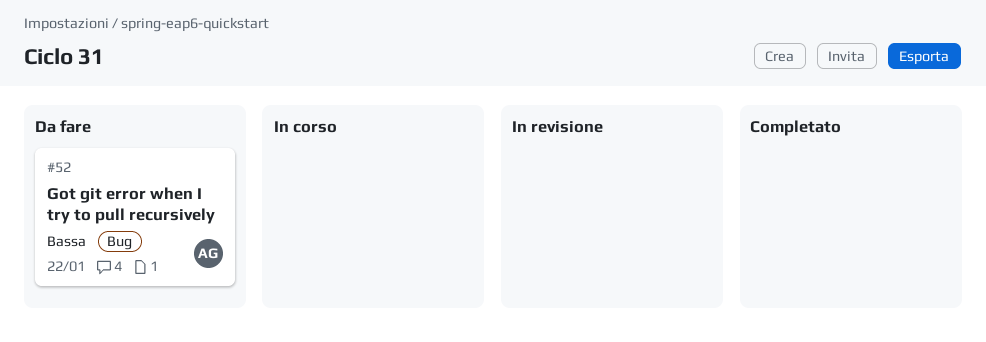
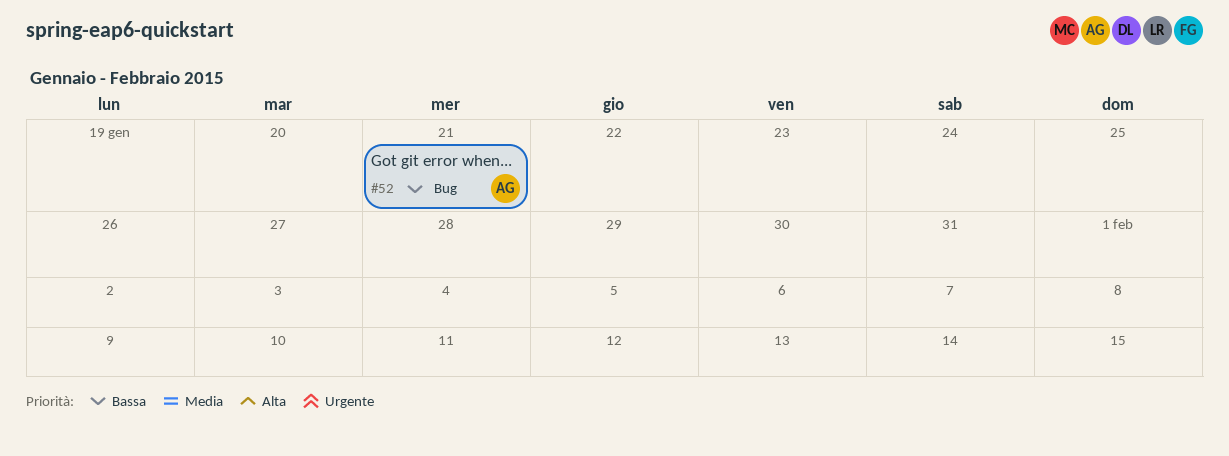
#52, due: Jan 22 -> Jan 21

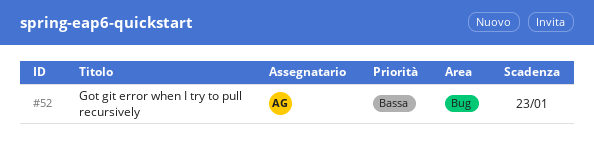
#52, due: Jan 21 -> Jan 23

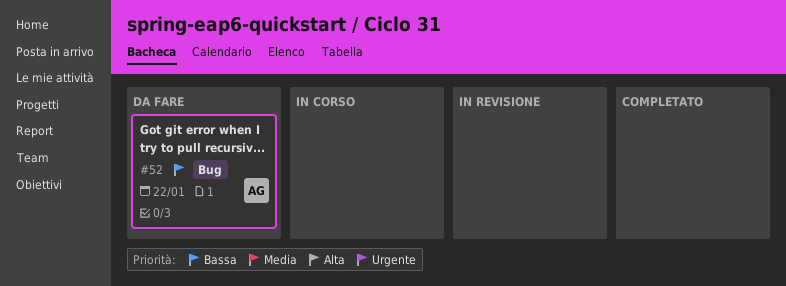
#52, due: Jan 23 -> Jan 22

